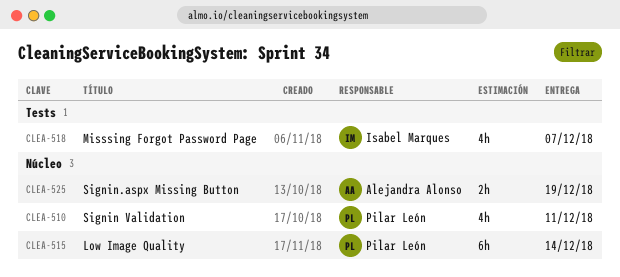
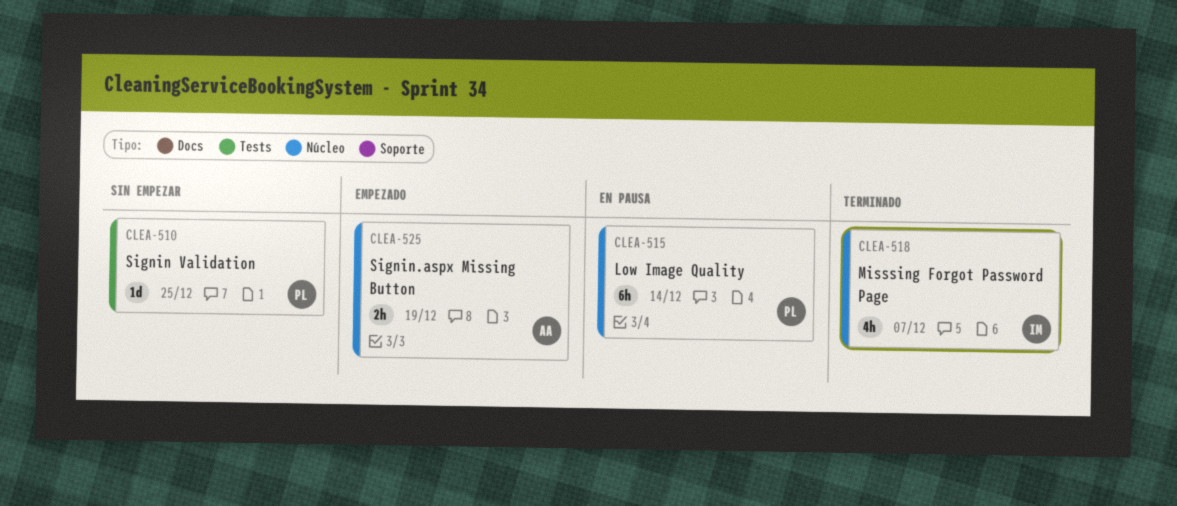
CLEA-510, label: Núcleo -> Tests
CLEA-510, estimate: 4h -> 1d
CLEA-510, due: Dec 11 -> Dec 25
CLEA-518, label: Tests -> Núcleo

